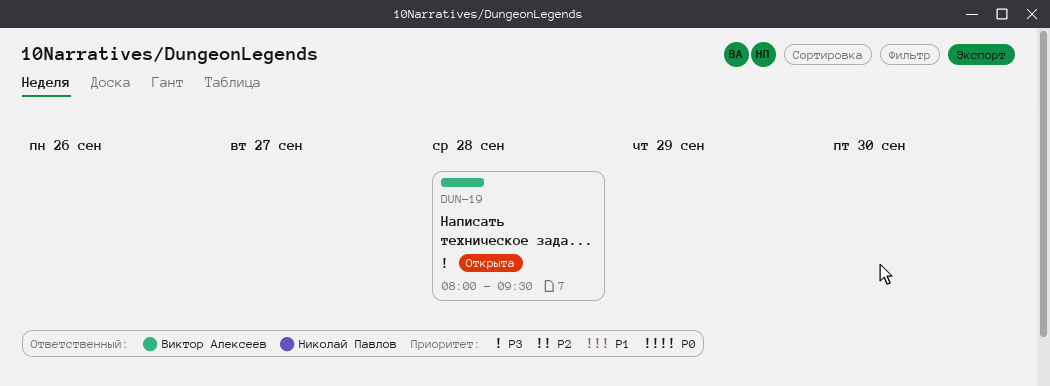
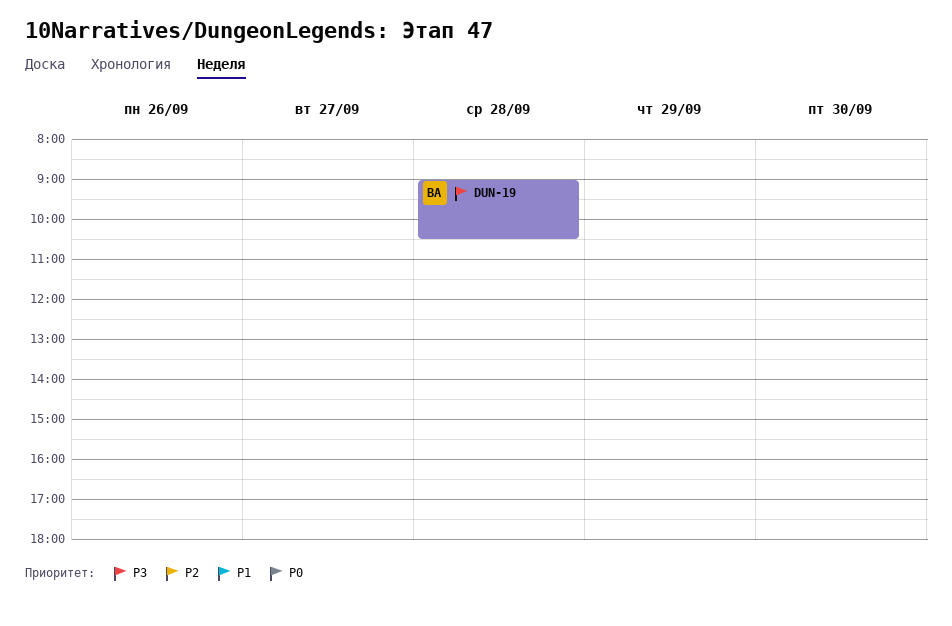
DUN-19, begins: 08:00 -> 09:00
DUN-19, ends: 09:30 -> 10:30

